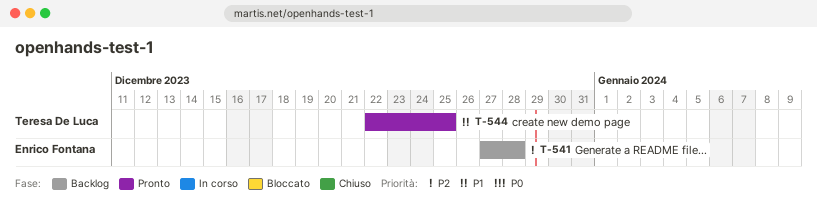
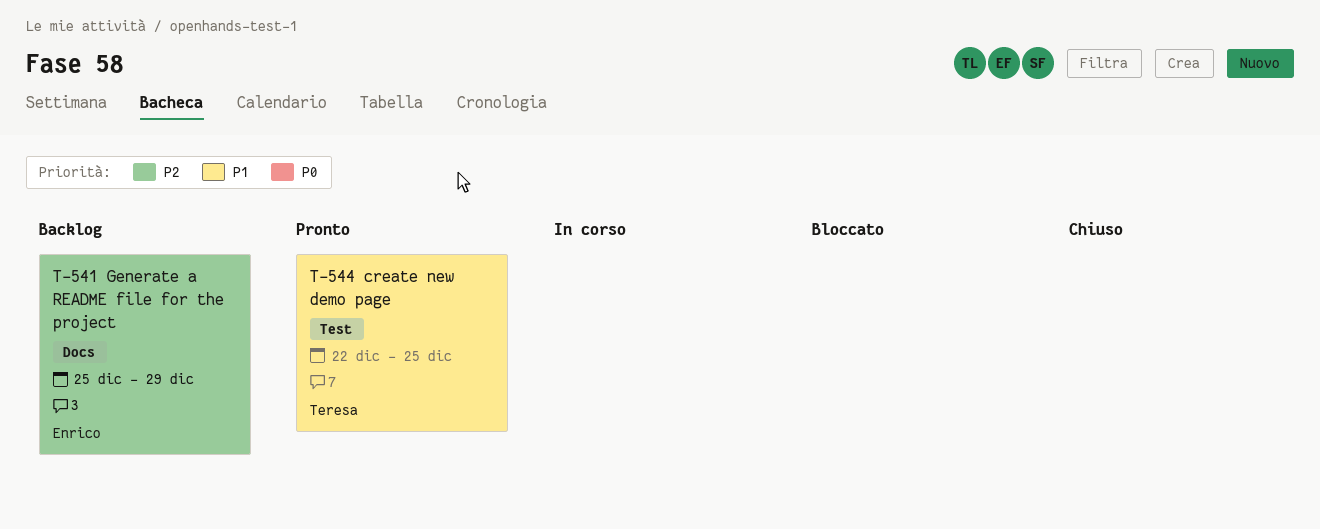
T-541, start: Dec 27 -> Dec 25
T-541, due: Dec 28 -> Dec 29

